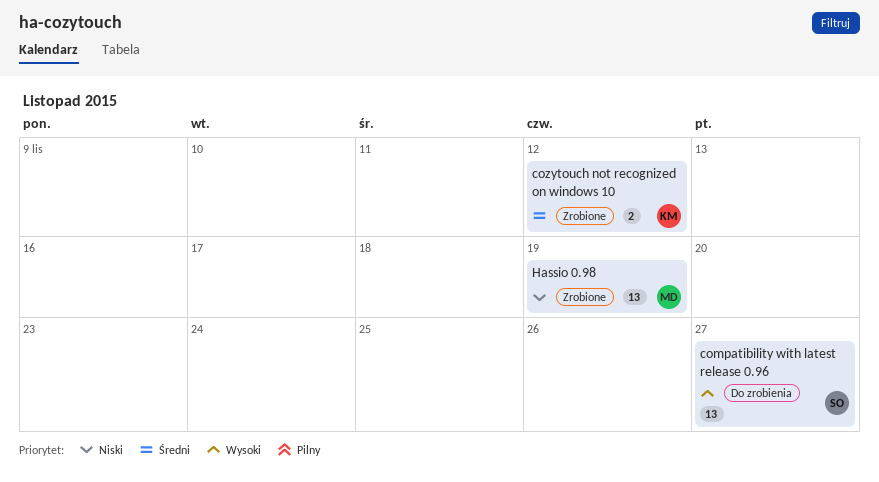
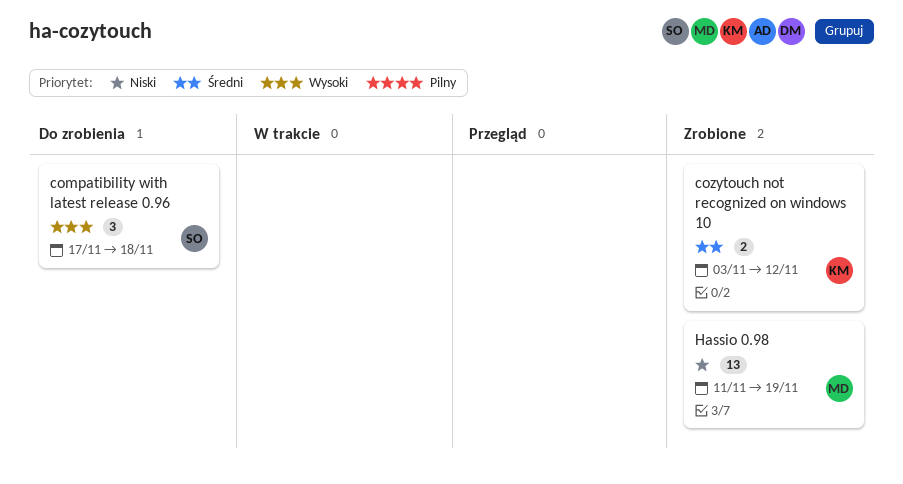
compatibility with latest release 0.96, estimate: 13 -> 3
compatibility with latest release 0.96, due: Nov 27 -> Nov 18

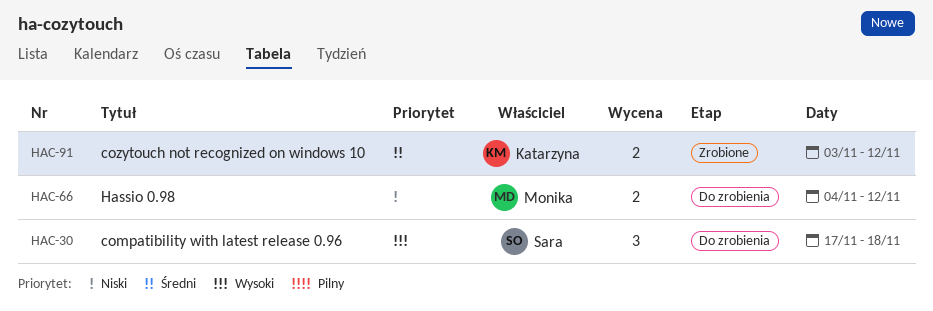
Hassio 0.98, status: Zrobione -> Do zrobienia
Hassio 0.98, estimate: 13 -> 2
Hassio 0.98, start: Nov 11 -> Nov 4
Hassio 0.98, due: Nov 19 -> Nov 12

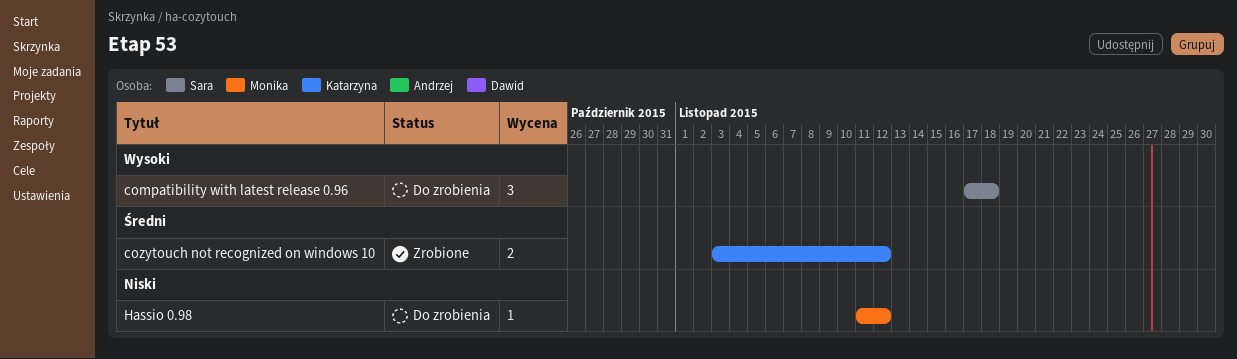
Hassio 0.98, estimate: 2 -> 1
Hassio 0.98, start: Nov 4 -> Nov 11

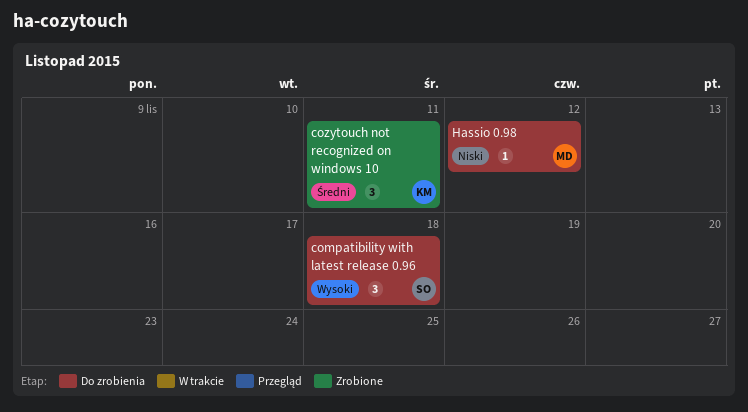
cozytouch not recognized on windows 10, estimate: 2 -> 3
cozytouch not recognized on windows 10, due: Nov 12 -> Nov 11

